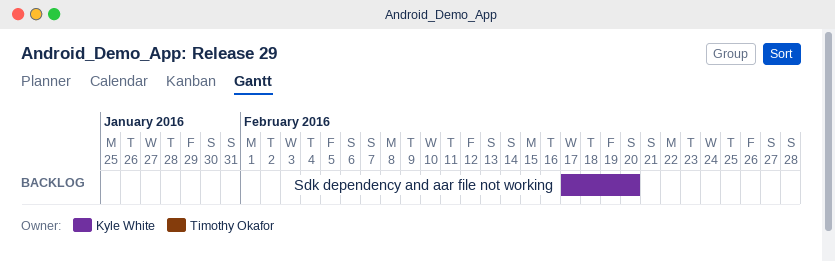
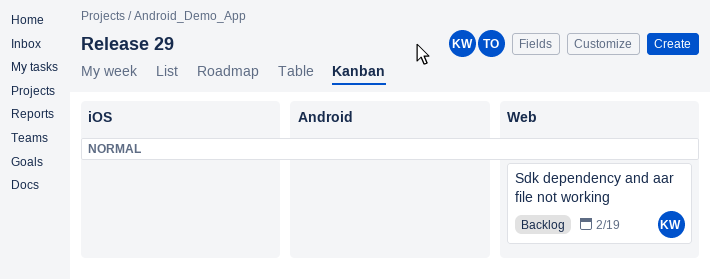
Sdk dependency and aar file not working, due: Feb 20 -> Feb 19

